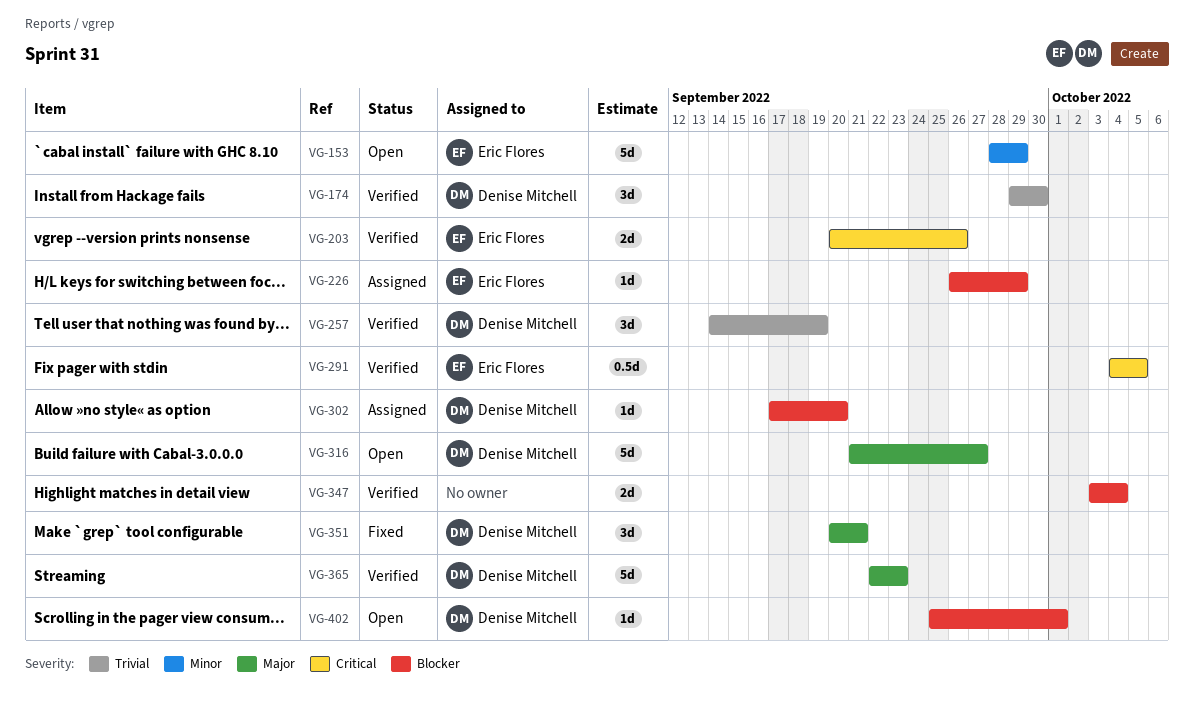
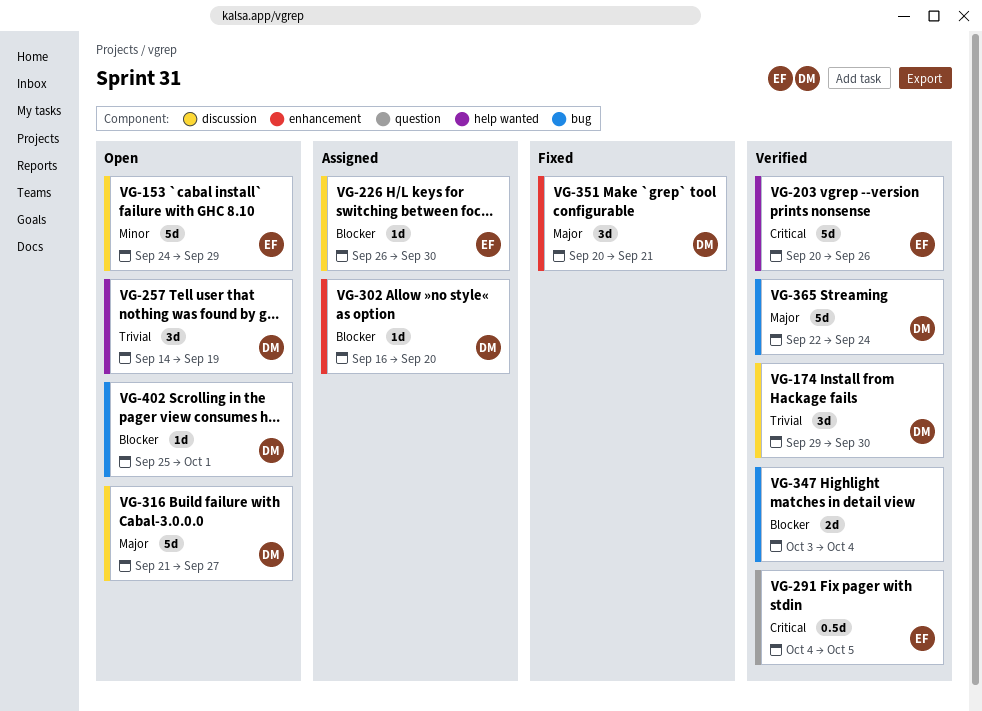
VG-153, start: Sep 28 -> Sep 24
VG-203, estimate: 2d -> 5d
VG-226, due: Sep 29 -> Sep 30
VG-257, status: Verified -> Open
VG-302, start: Sep 17 -> Sep 16
VG-365, due: Sep 23 -> Sep 24

